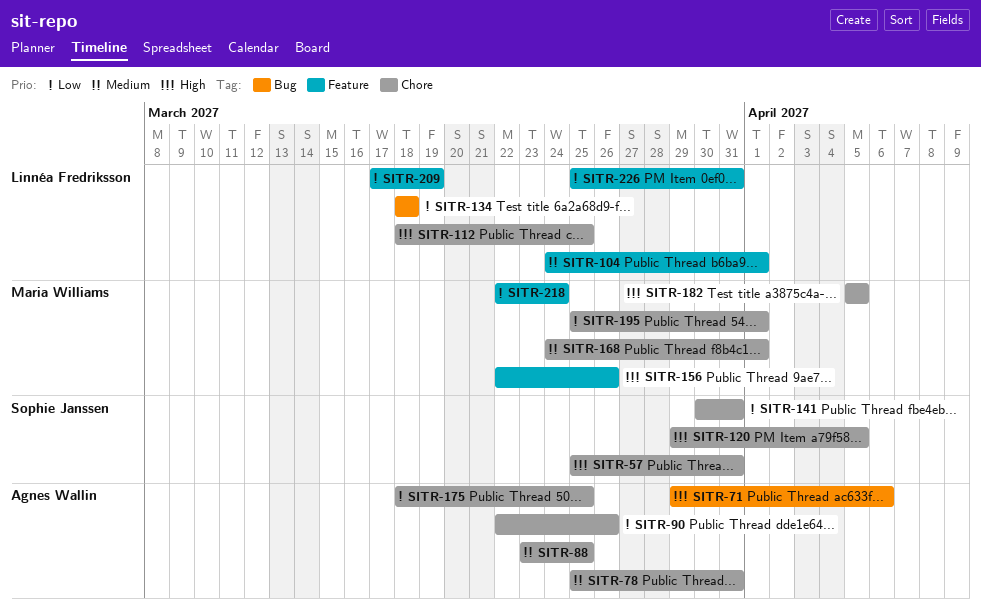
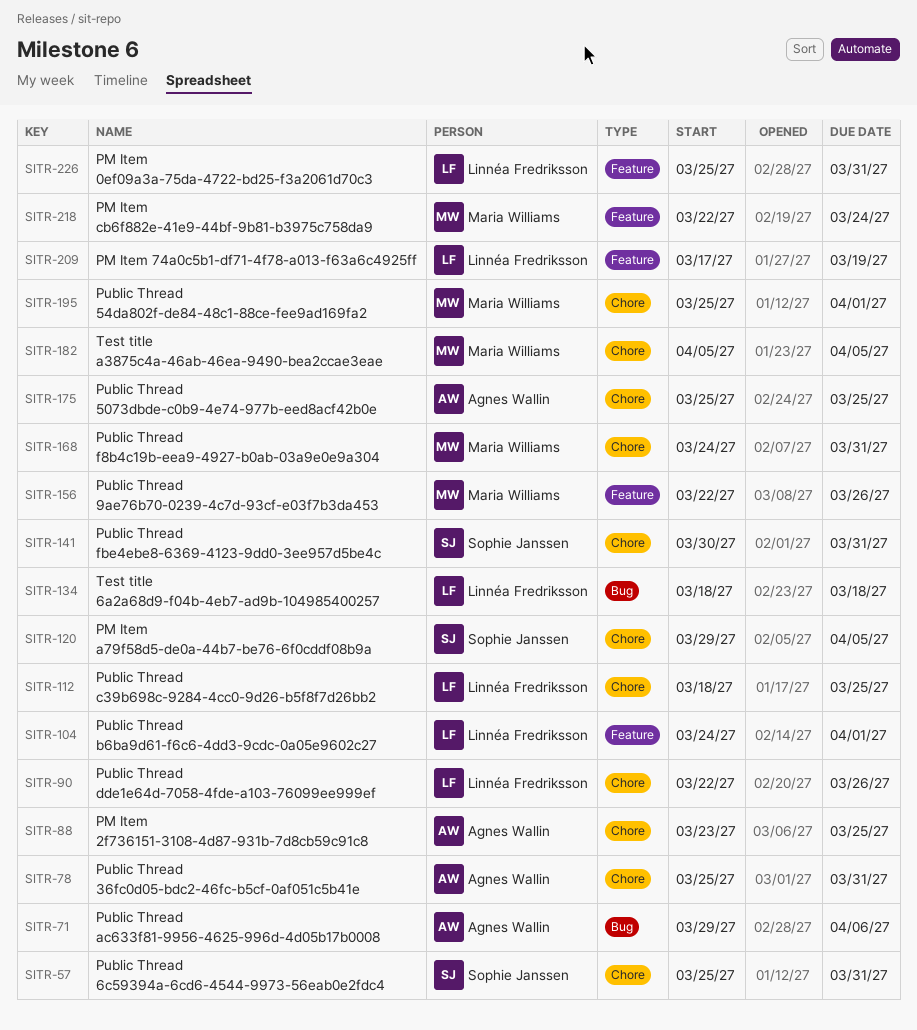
SITR-90, owner: Agnes Wallin -> Linnéa Fredriksson
SITR-168, due: Apr 1 -> Mar 31
SITR-175, start: Mar 18 -> Mar 25

